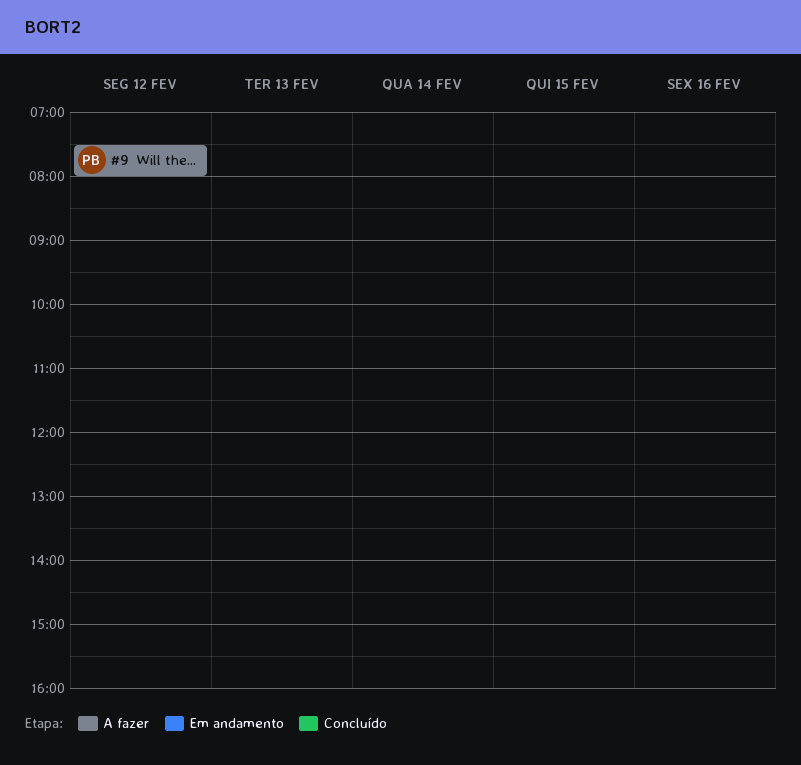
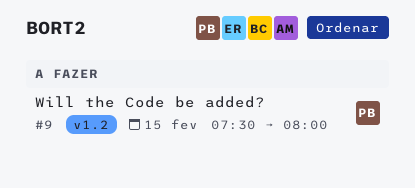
#9, day: Feb 12 -> Feb 15

